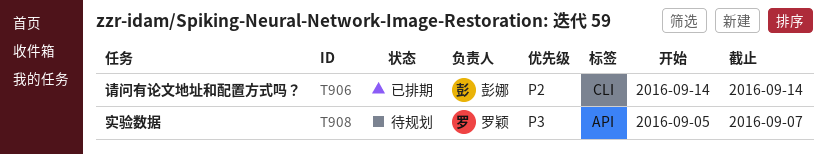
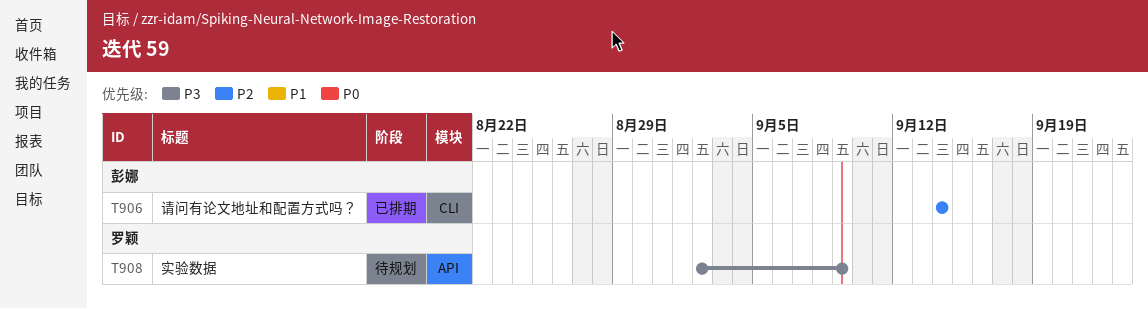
T908, start: Sep 5 -> Sep 2
T908, due: Sep 7 -> Sep 9

